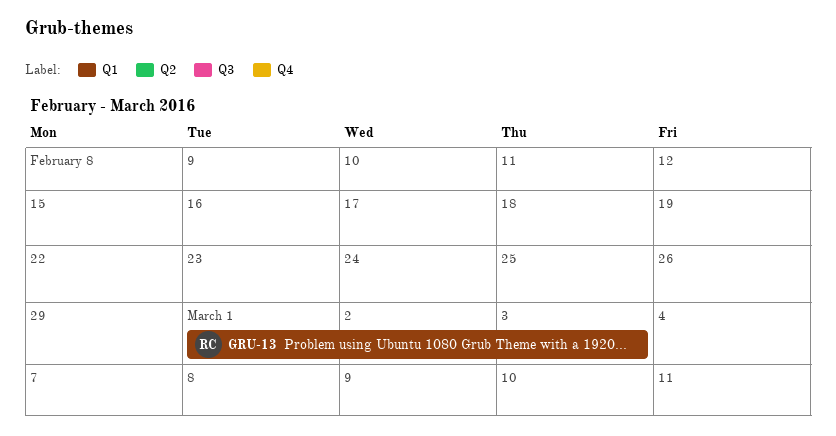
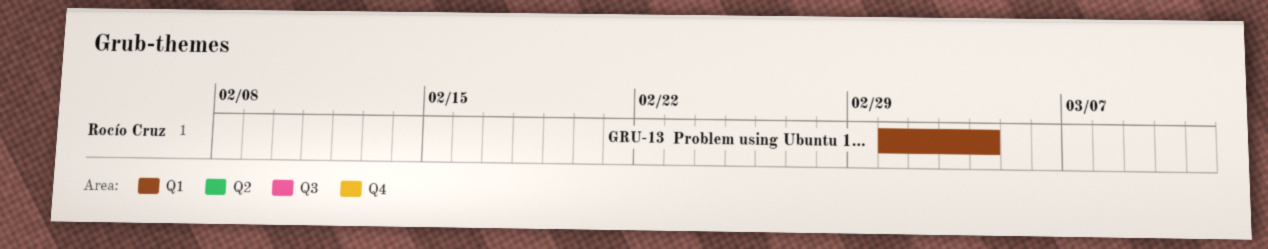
GRU-13, due: Mar 3 -> Mar 4

